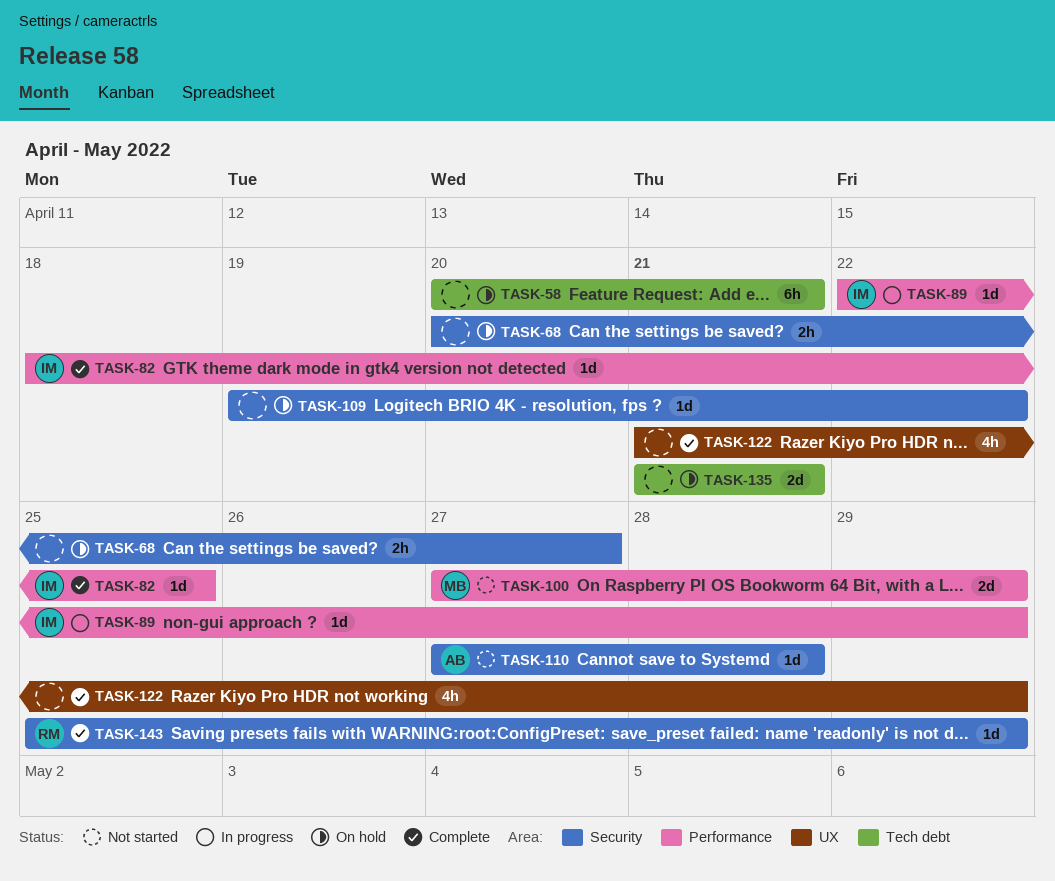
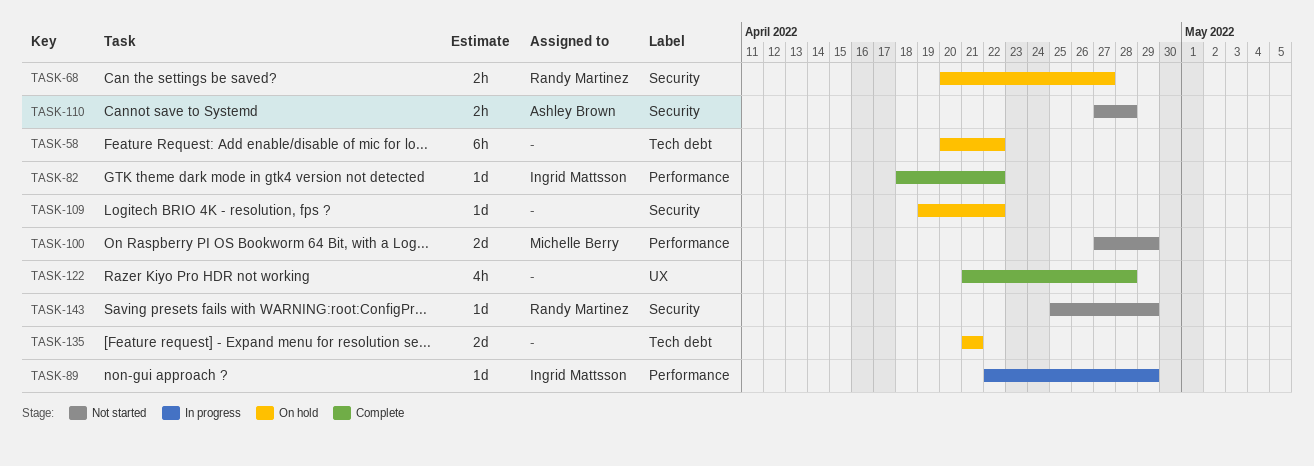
TASK-58, due: Apr 21 -> Apr 22
TASK-68, owner: none -> Randy Martinez
TASK-82, due: Apr 25 -> Apr 22
TASK-110, estimate: 1d -> 2h
TASK-122, due: Apr 29 -> Apr 28
TASK-143, status: Complete -> Not started

